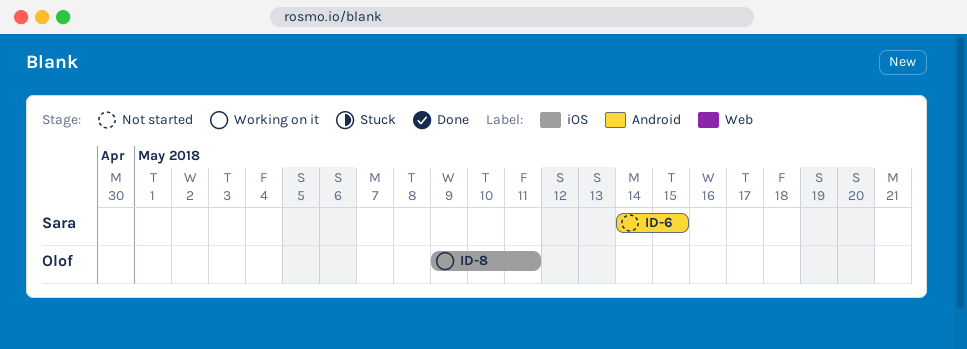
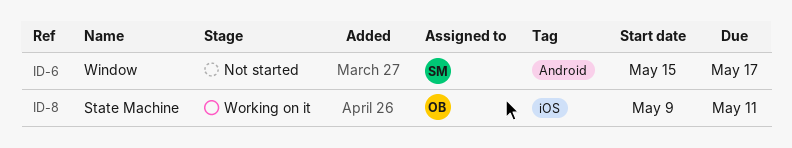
ID-6, start: May 14 -> May 15
ID-6, due: May 15 -> May 17

